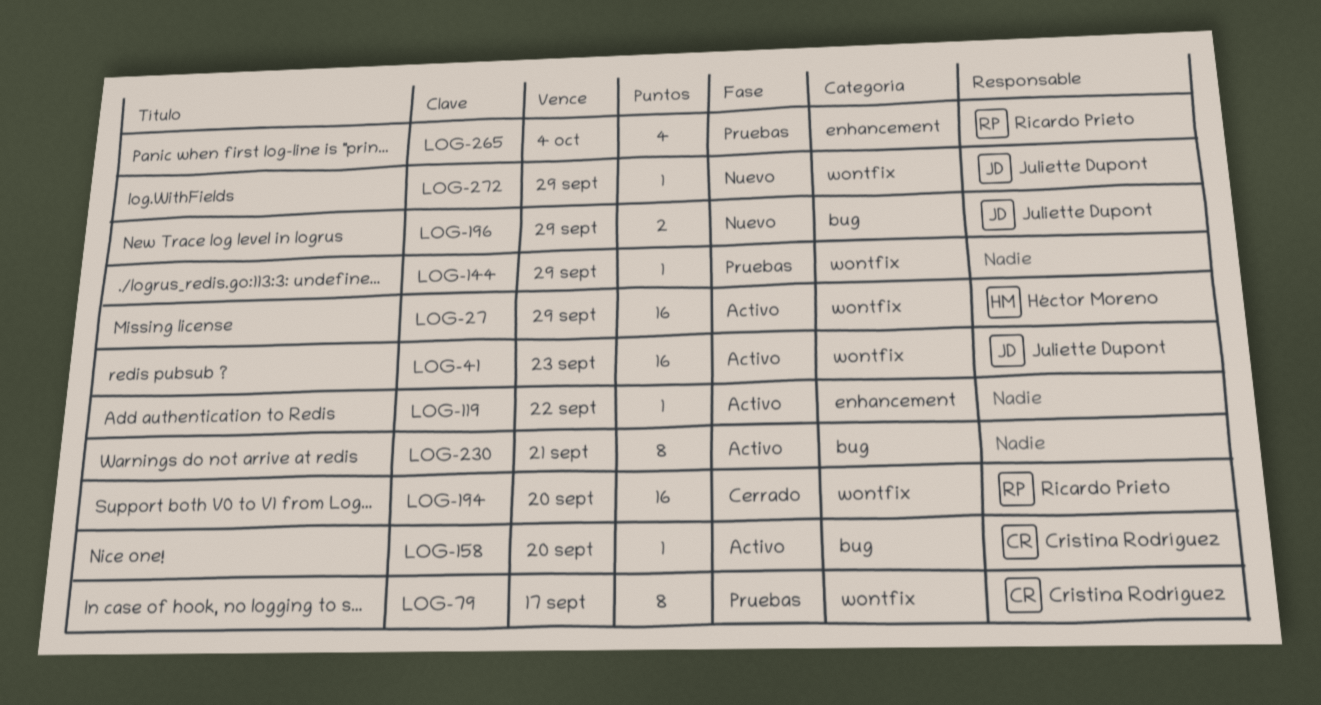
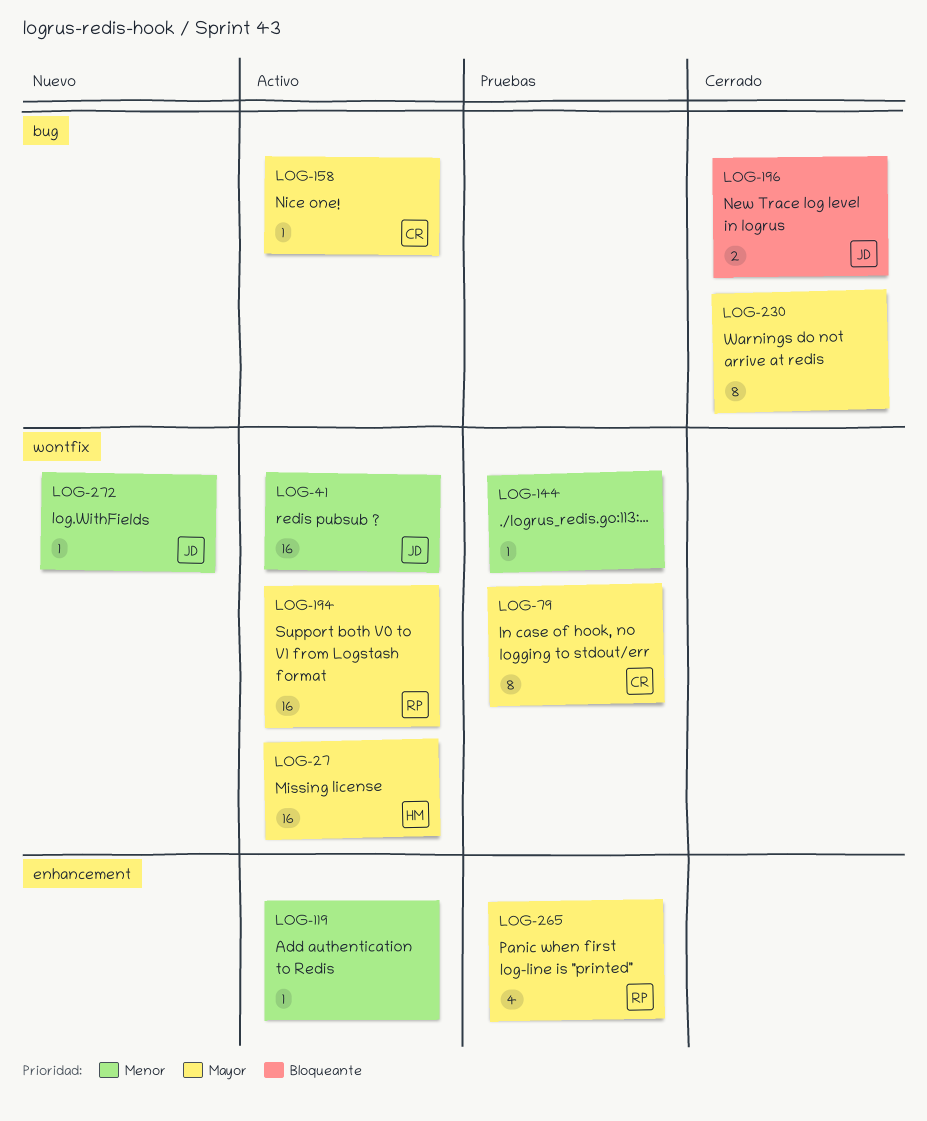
LOG-194, status: Cerrado -> Activo
LOG-196, status: Nuevo -> Cerrado
LOG-230, status: Activo -> Cerrado

